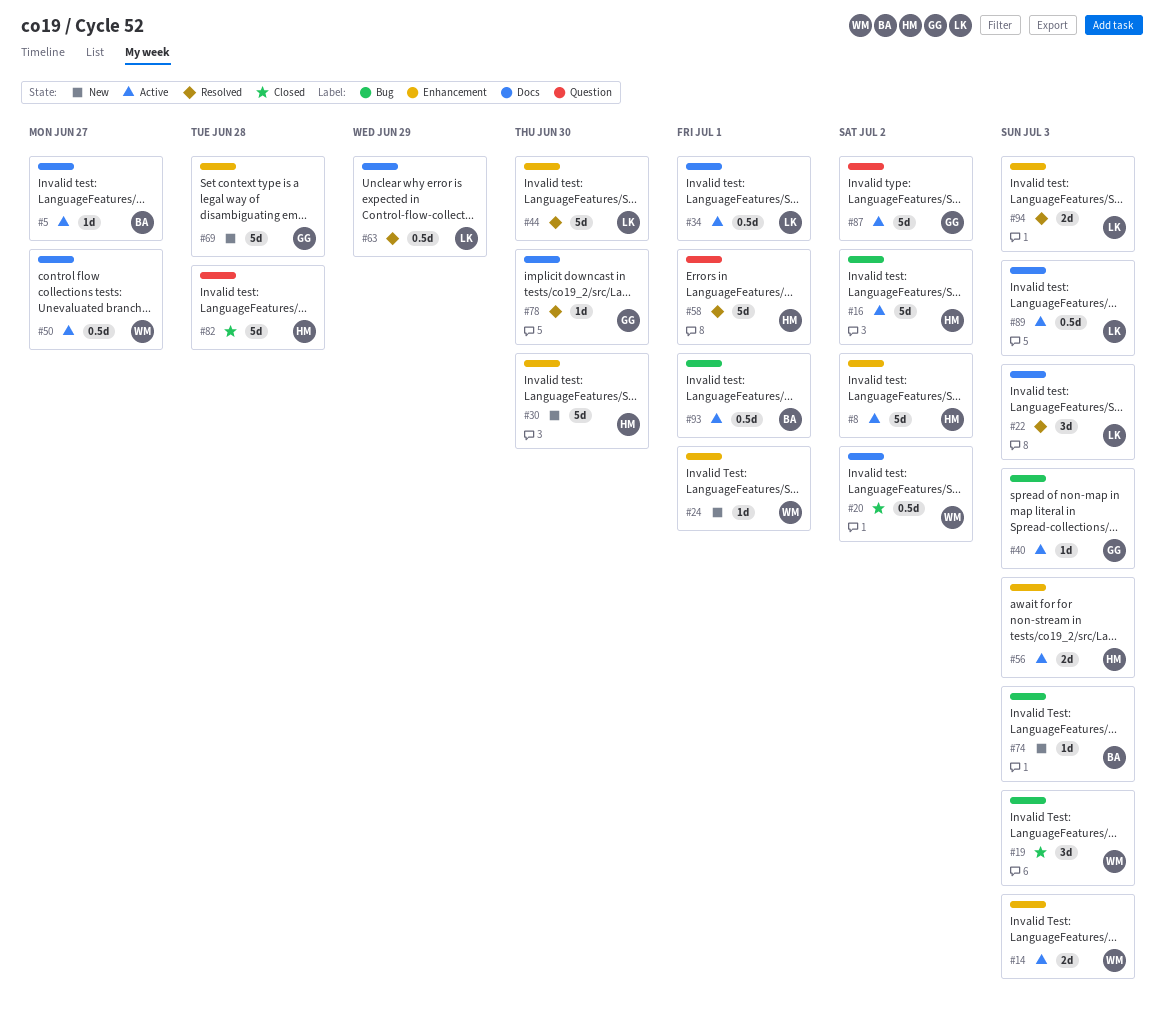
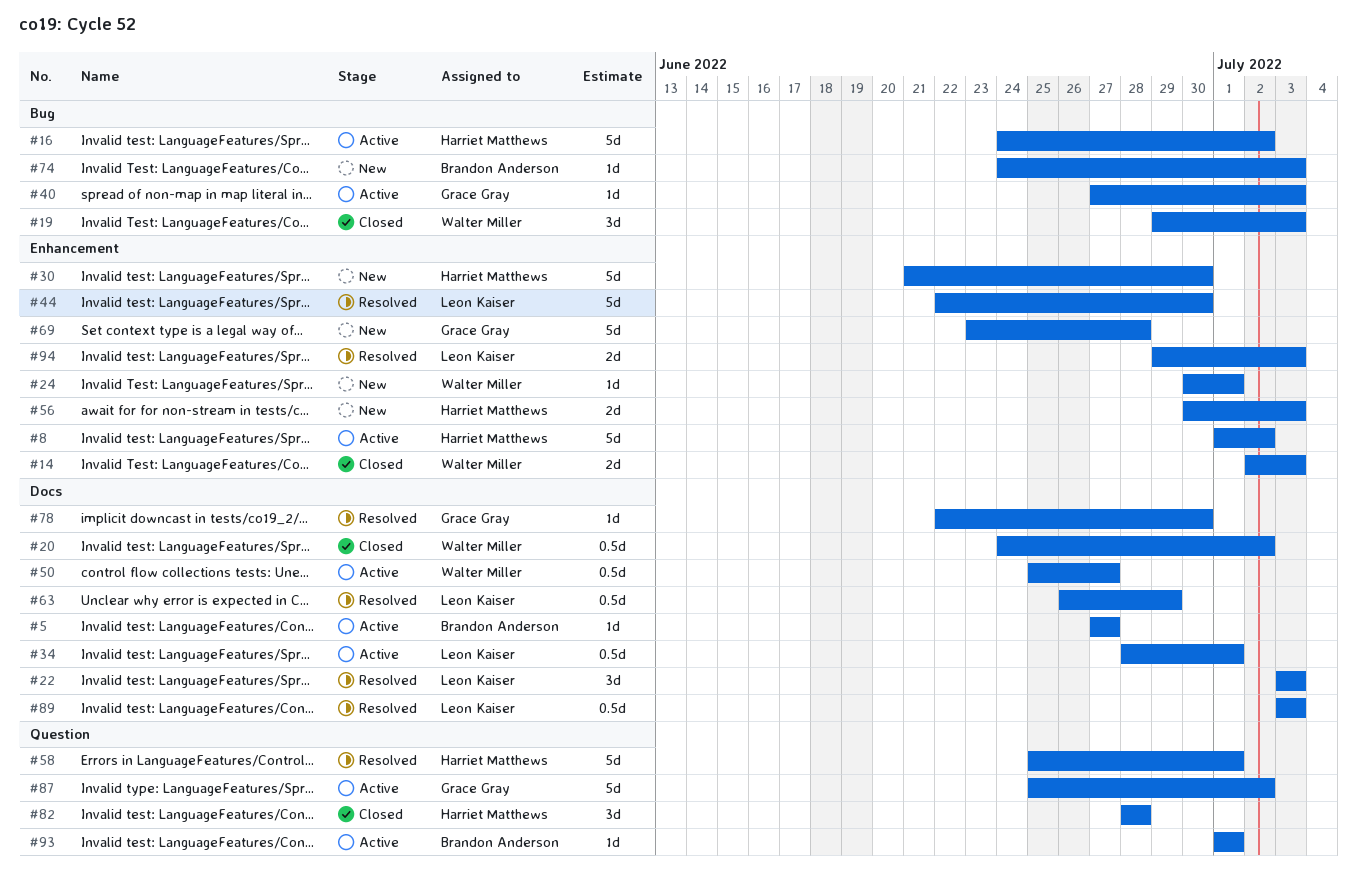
#14, status: Active -> Closed
#56, status: Active -> New
#82, estimate: 5d -> 3d
#89, status: Active -> Resolved
#93, label: Bug -> Question
#93, estimate: 0.5d -> 1d

